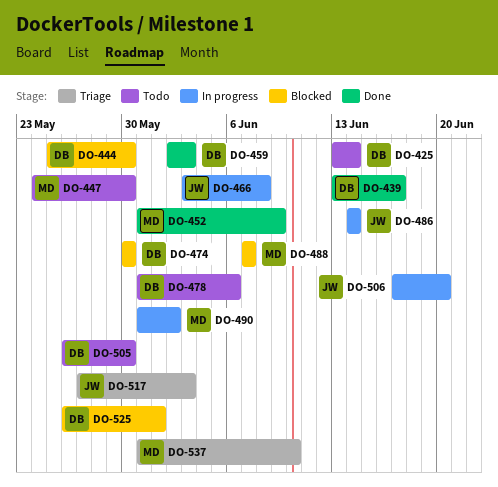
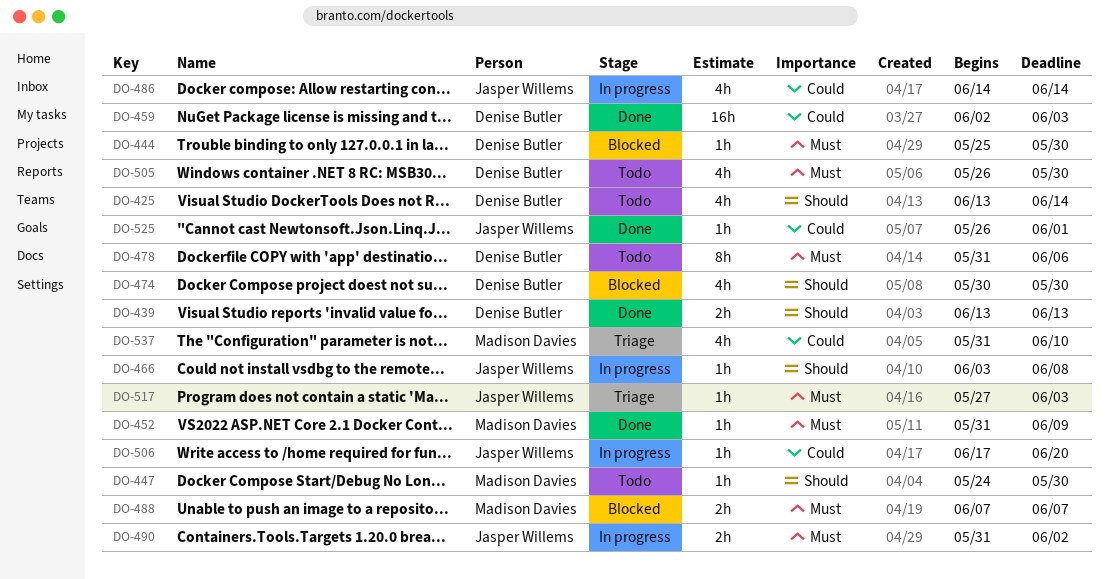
DO-439, due: Jun 17 -> Jun 13
DO-490, owner: Madison Davies -> Jasper Willems
DO-525, status: Blocked -> Done
DO-525, owner: Denise Butler -> Jasper Willems

